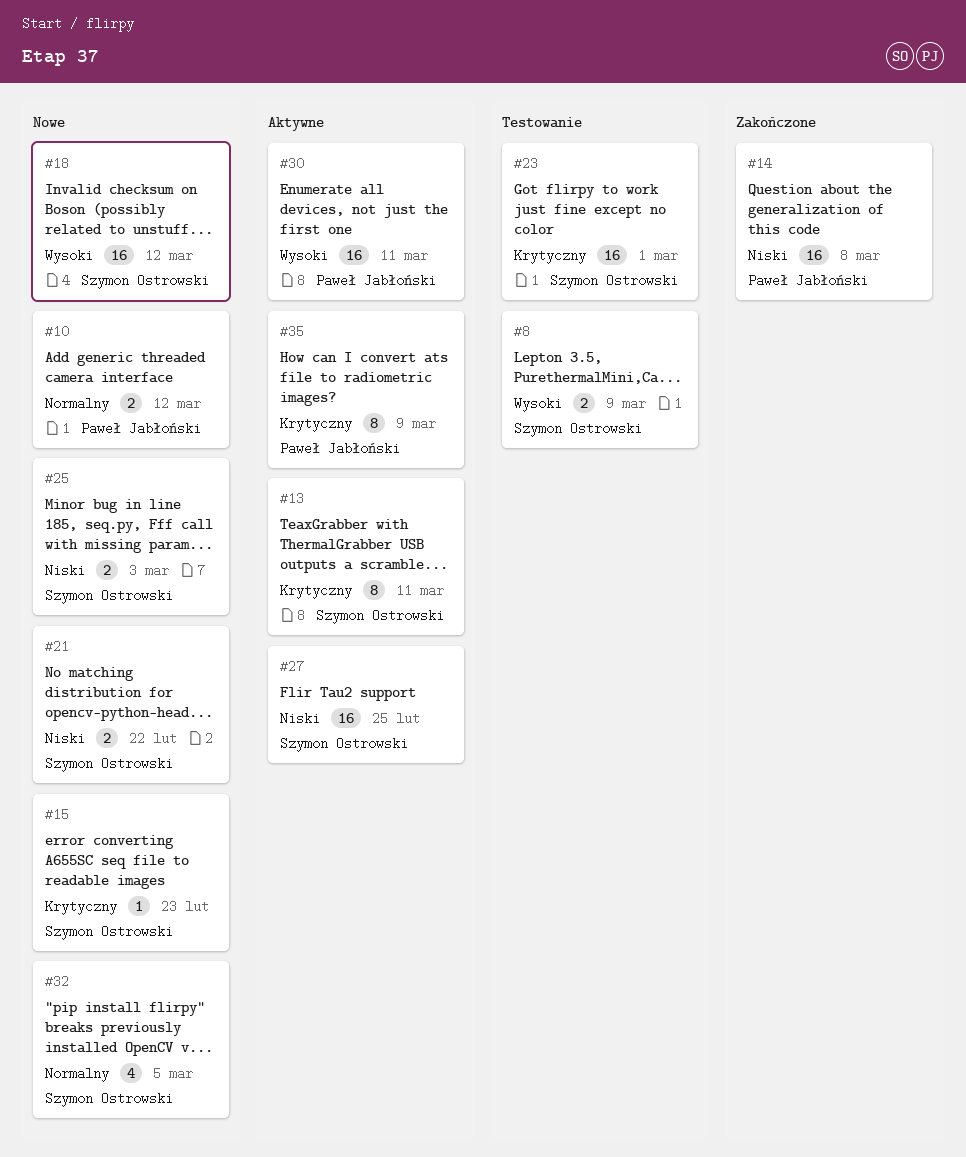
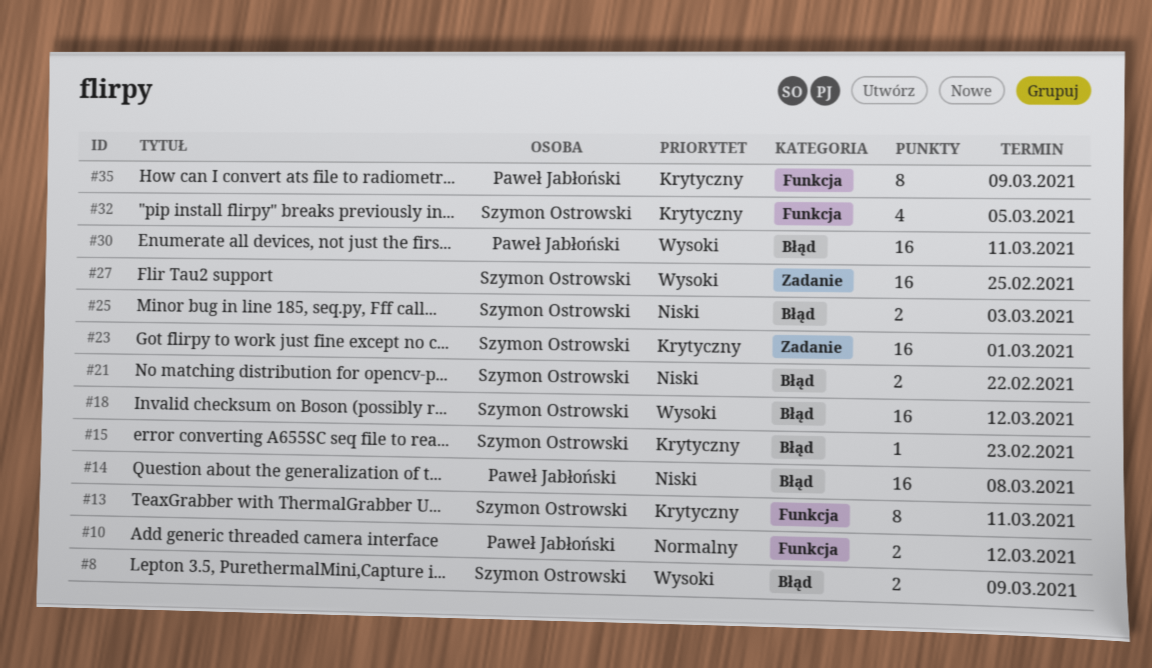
#27, priority: Niski -> Wysoki
#32, priority: Normalny -> Krytyczny

